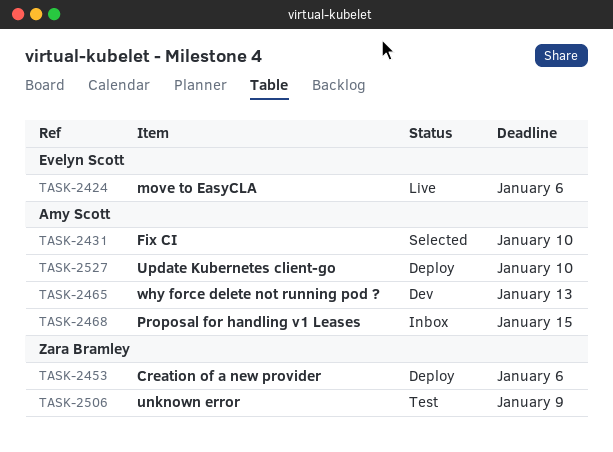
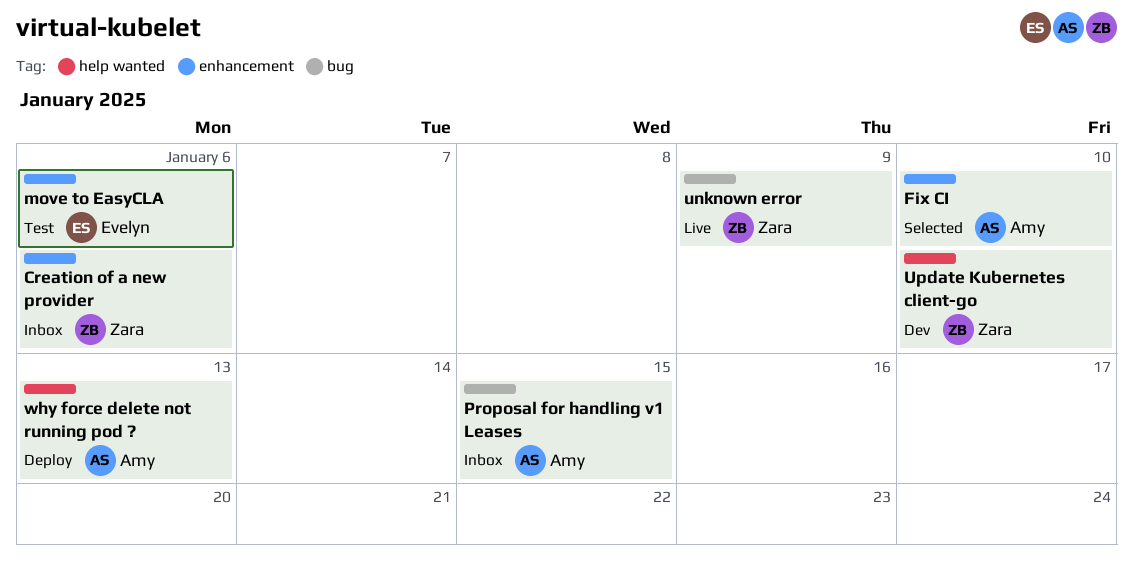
Creation of a new provider, status: Deploy -> Inbox
move to EasyCLA, status: Live -> Test
unknown error, status: Test -> Live
Update Kubernetes client-go, status: Deploy -> Dev
Update Kubernetes client-go, owner: Amy Scott -> Zara Bramley
why force delete not running pod ?, status: Dev -> Deploy

